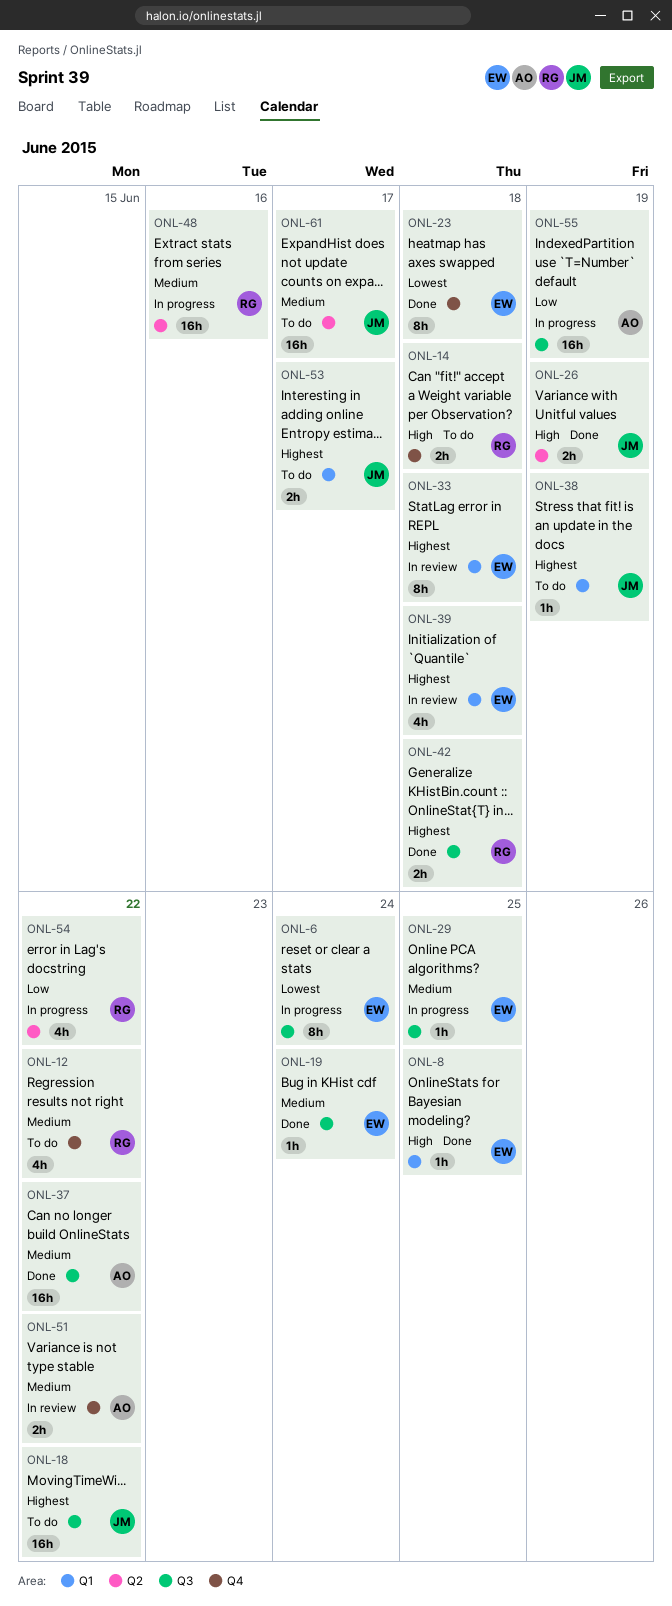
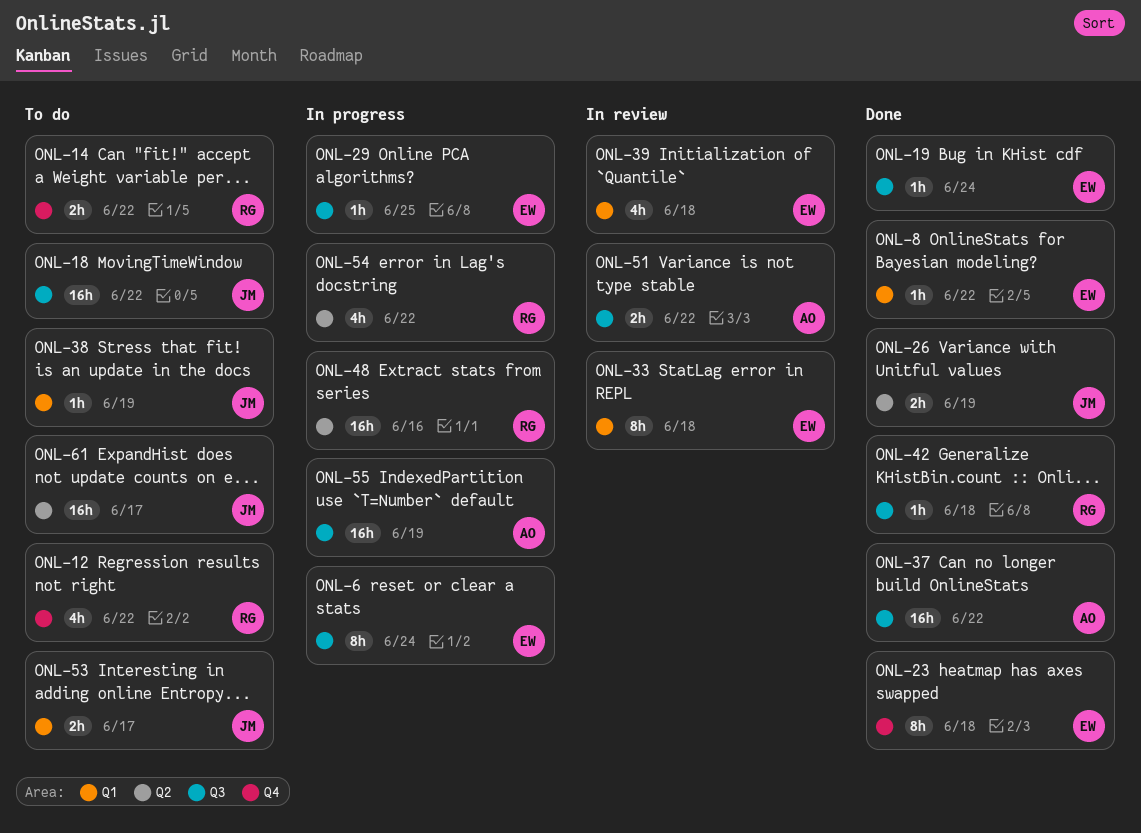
ONL-8, due: Jun 25 -> Jun 22
ONL-14, due: Jun 18 -> Jun 22
ONL-42, estimate: 2h -> 1h
ONL-51, label: Q4 -> Q3

